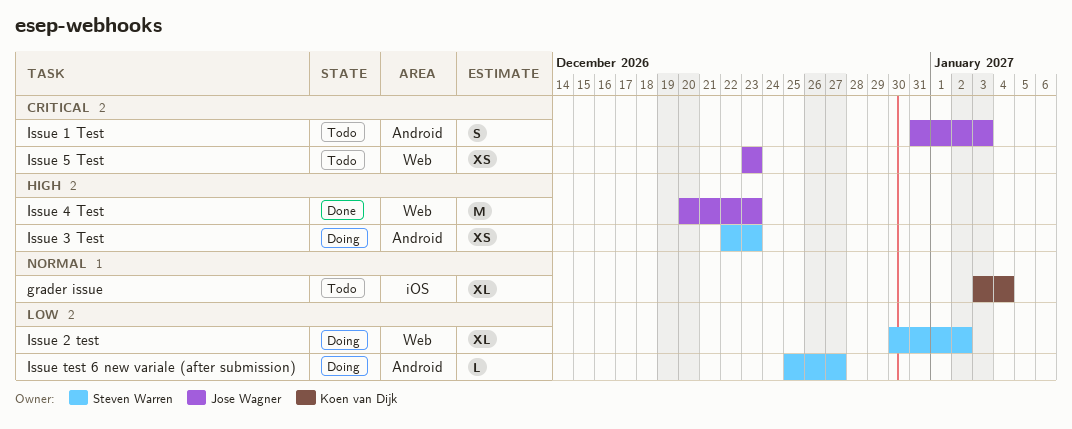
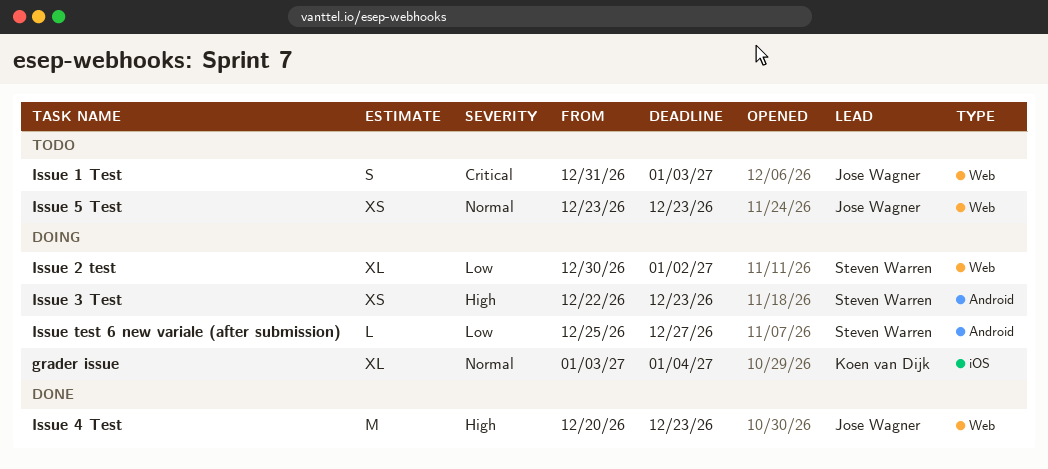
grader issue, status: Todo -> Doing
Issue 1 Test, label: Android -> Web
Issue 5 Test, priority: Critical -> Normal

